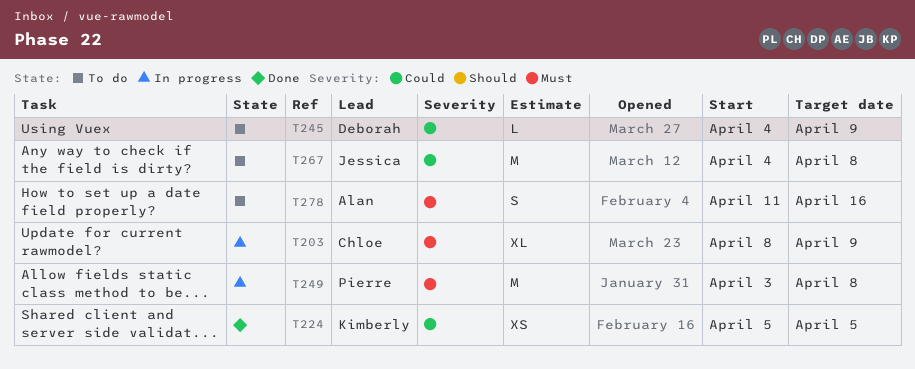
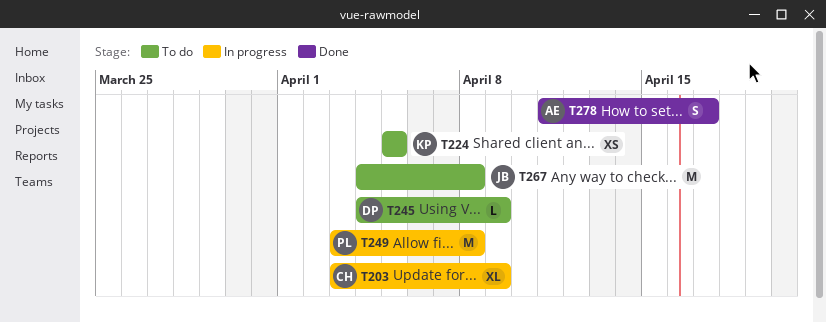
T203, start: Apr 8 -> Apr 3
T224, status: Done -> To do
T278, status: To do -> Done
T278, due: Apr 16 -> Apr 17

